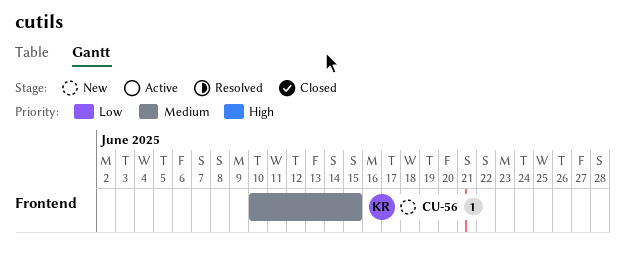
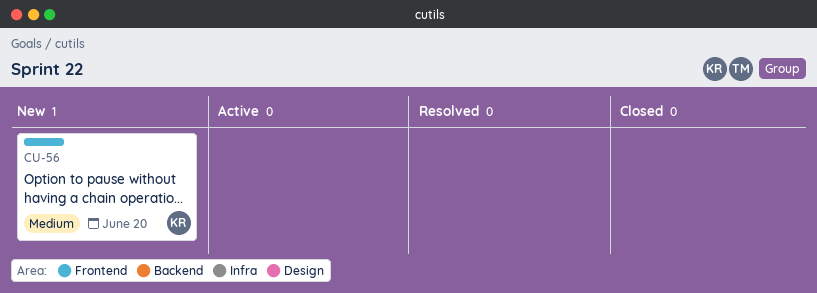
CU-56, due: Jun 15 -> Jun 20

